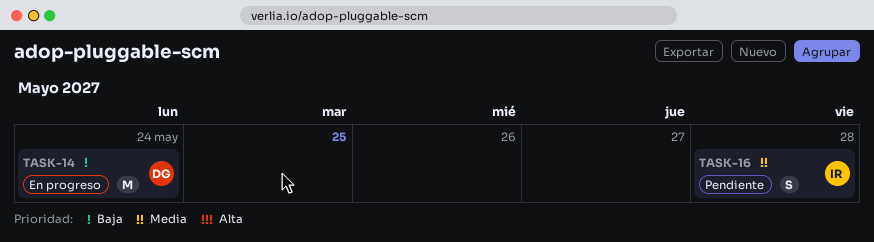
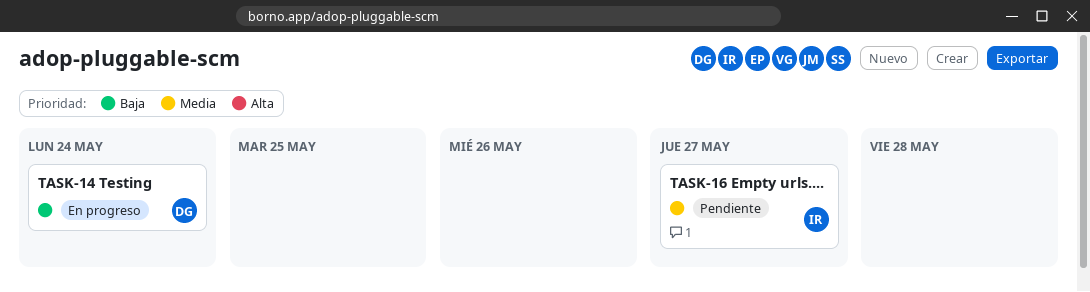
TASK-16, due: May 28 -> May 27

